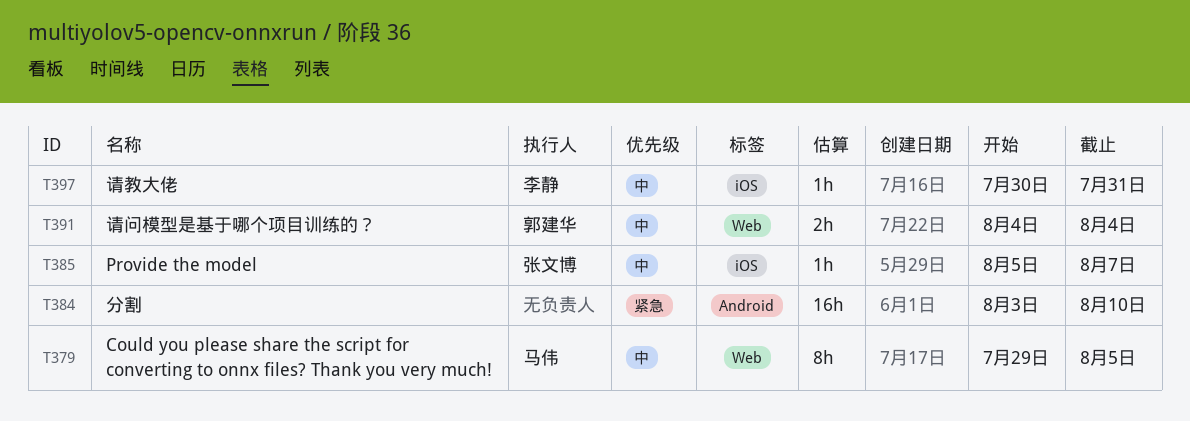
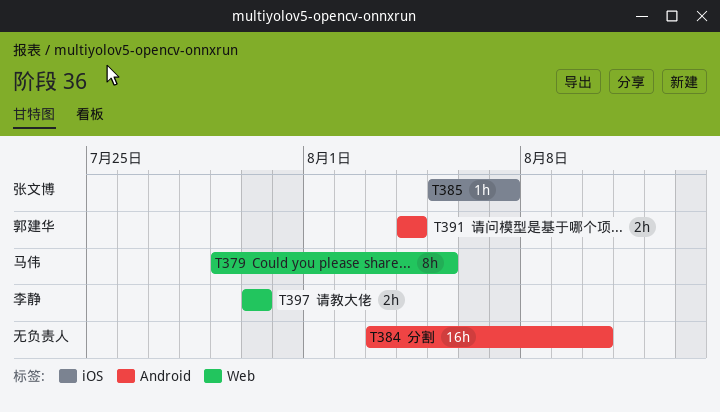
T391, label: Web -> Android
T397, label: iOS -> Web
T397, estimate: 1h -> 2h
T397, due: Jul 31 -> Jul 30

